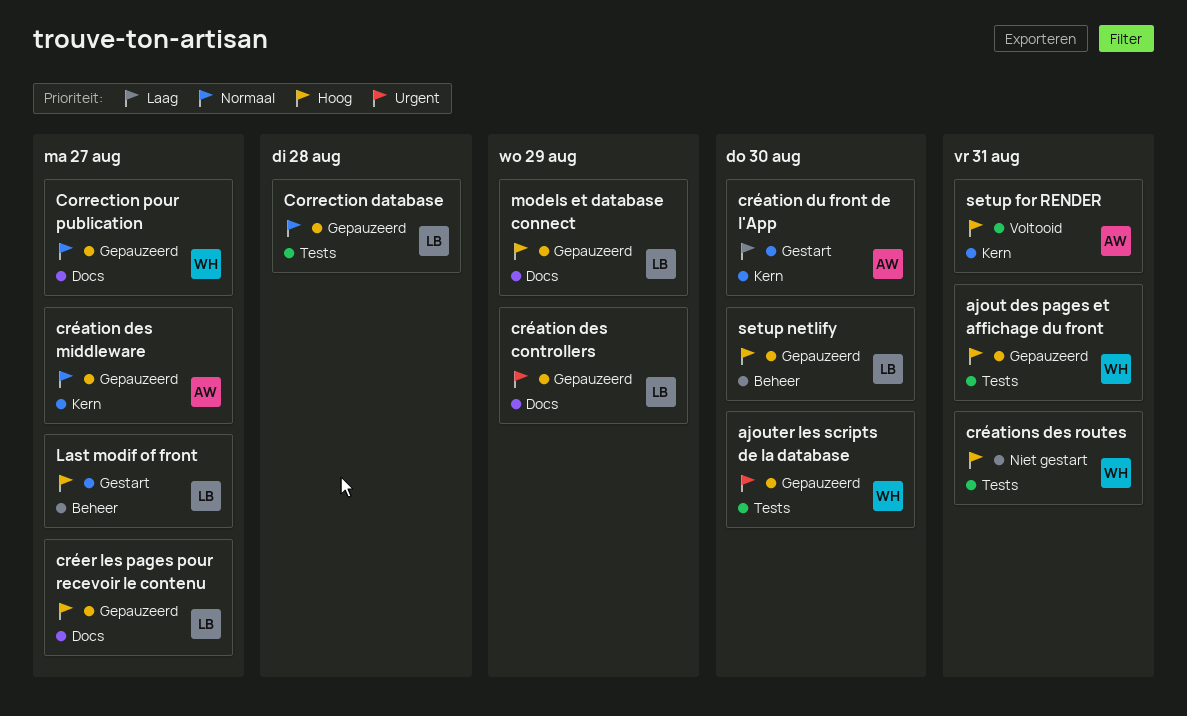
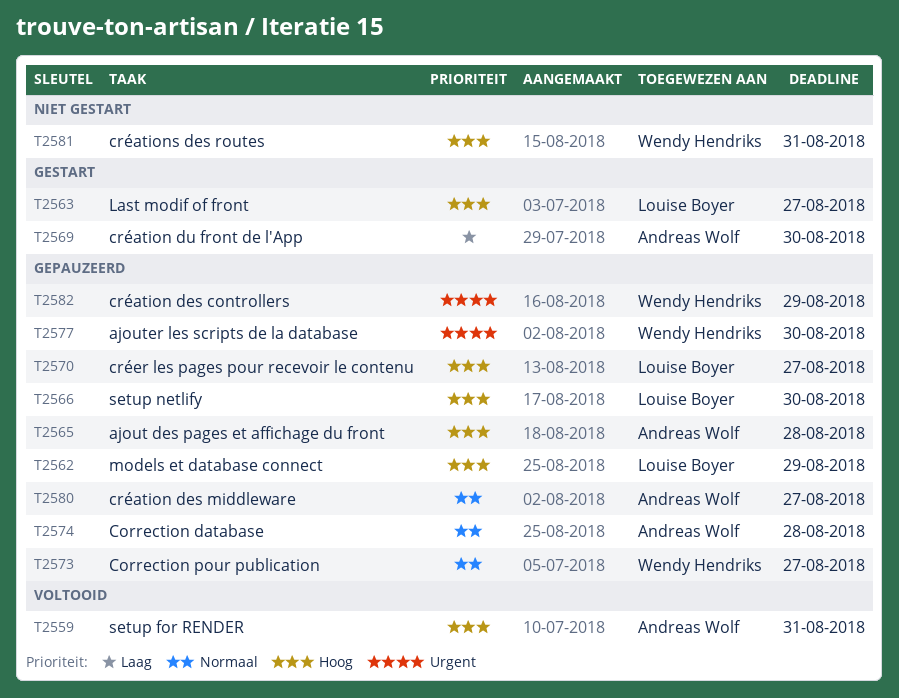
ajout des pages et affichage du front, owner: Wendy Hendriks -> Andreas Wolf
ajout des pages et affichage du front, due: Aug 31 -> Aug 28
Correction database, owner: Louise Boyer -> Andreas Wolf
création des controllers, owner: Louise Boyer -> Wendy Hendriks

